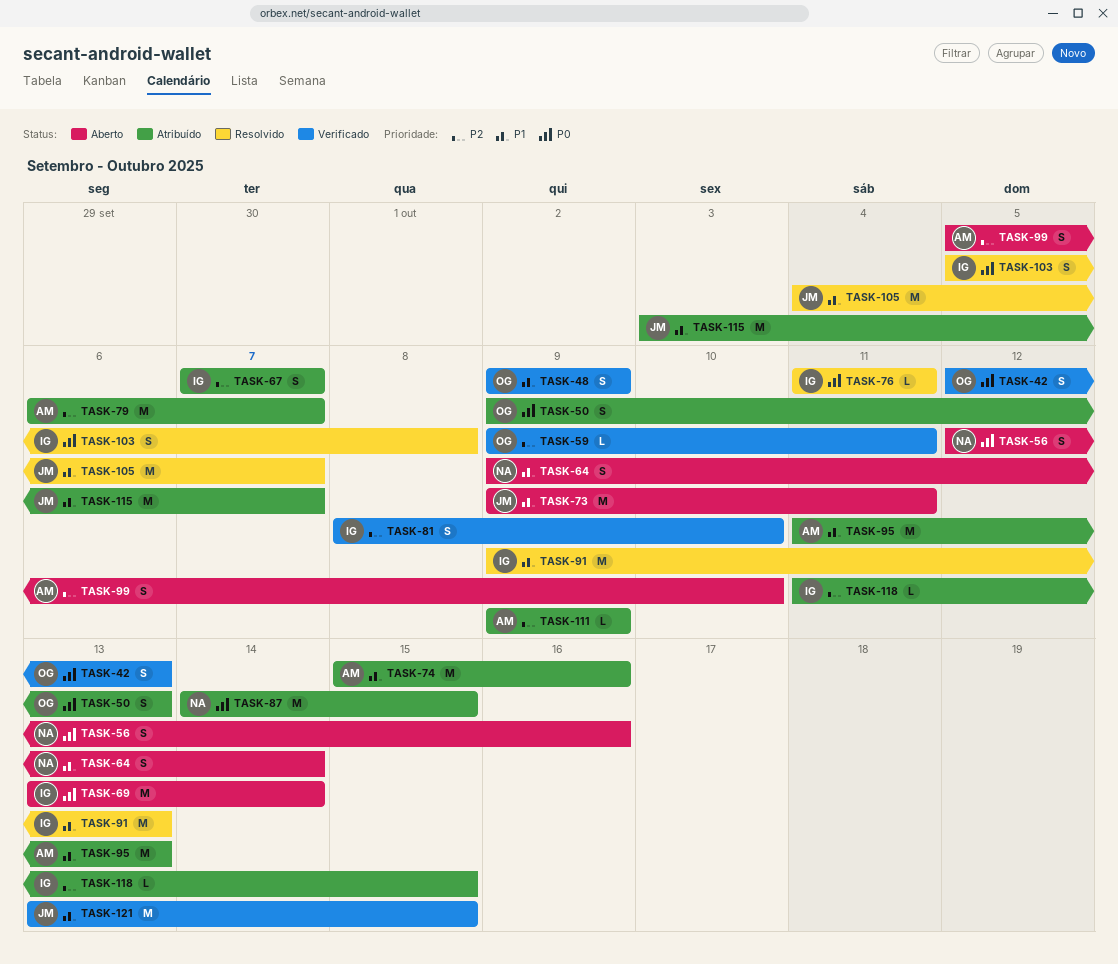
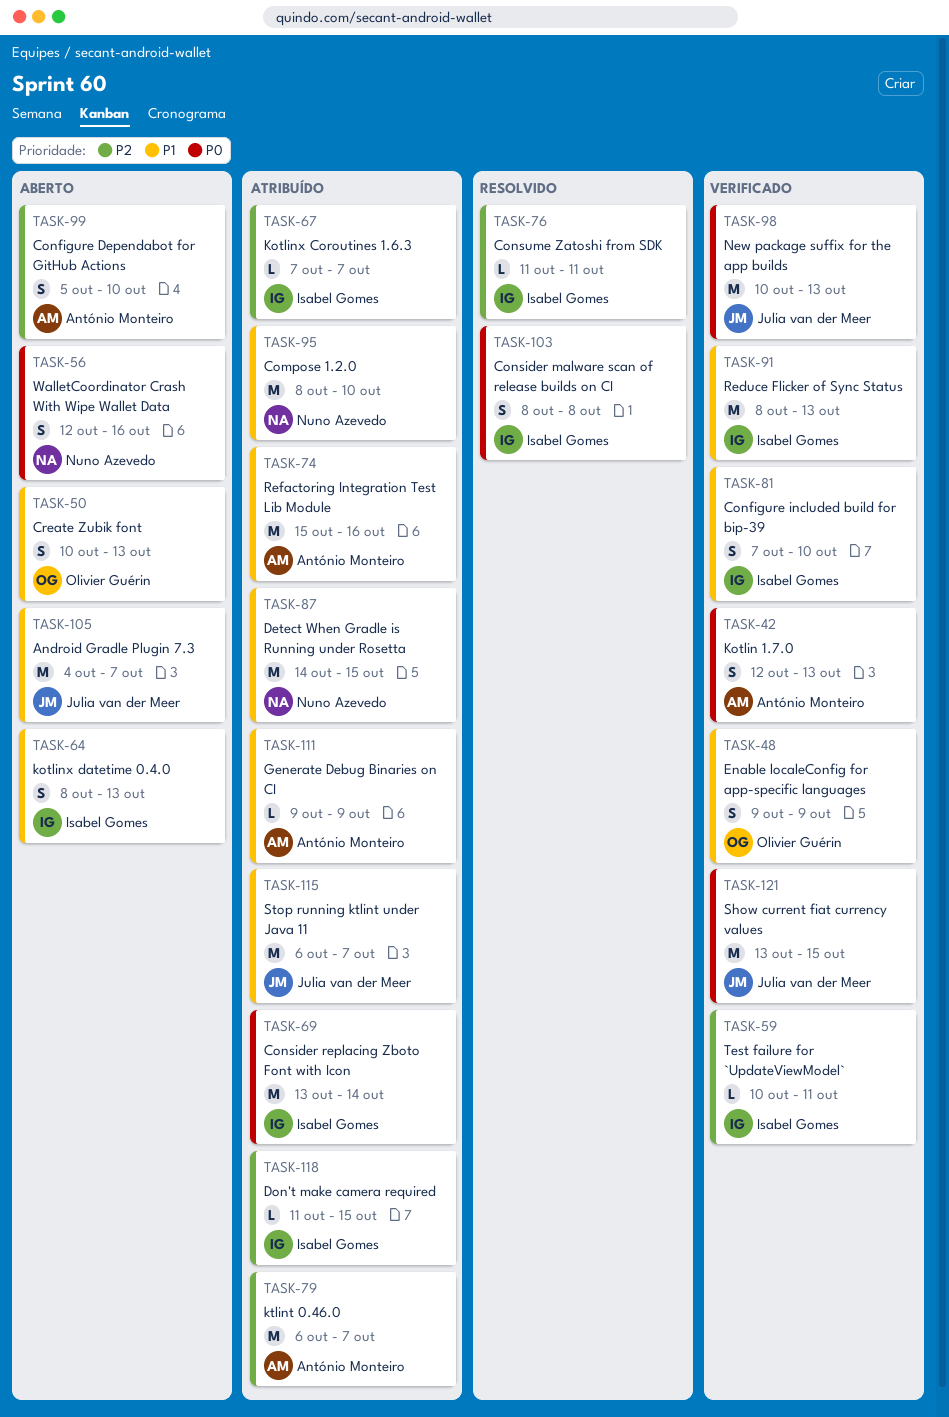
TASK-42, owner: Olivier Guérin -> António Monteiro
TASK-50, status: Atribuído -> Aberto
TASK-50, priority: P0 -> P1
TASK-50, start: Oct 9 -> Oct 10
TASK-59, owner: Olivier Guérin -> Isabel Gomes
TASK-59, start: Oct 9 -> Oct 10
TASK-64, owner: Nuno Azevedo -> Isabel Gomes
TASK-64, start: Oct 9 -> Oct 8
TASK-64, due: Oct 14 -> Oct 13
TASK-67, estimate: S -> L
TASK-69, status: Aberto -> Atribuído
TASK-73: present -> none
TASK-76, priority: P0 -> P2
TASK-81, priority: P2 -> P1
TASK-81, start: Oct 8 -> Oct 7
TASK-87, priority: P0 -> P1
TASK-91, status: Resolvido -> Verificado
TASK-91, start: Oct 9 -> Oct 8
TASK-95, owner: António Monteiro -> Nuno Azevedo
TASK-95, start: Oct 11 -> Oct 8
TASK-95, due: Oct 13 -> Oct 10
TASK-98: none -> present
TASK-103, start: Oct 5 -> Oct 8
TASK-105, status: Resolvido -> Aberto
TASK-111, priority: P2 -> P1
TASK-115, start: Oct 3 -> Oct 6
TASK-121, priority: P1 -> P0

